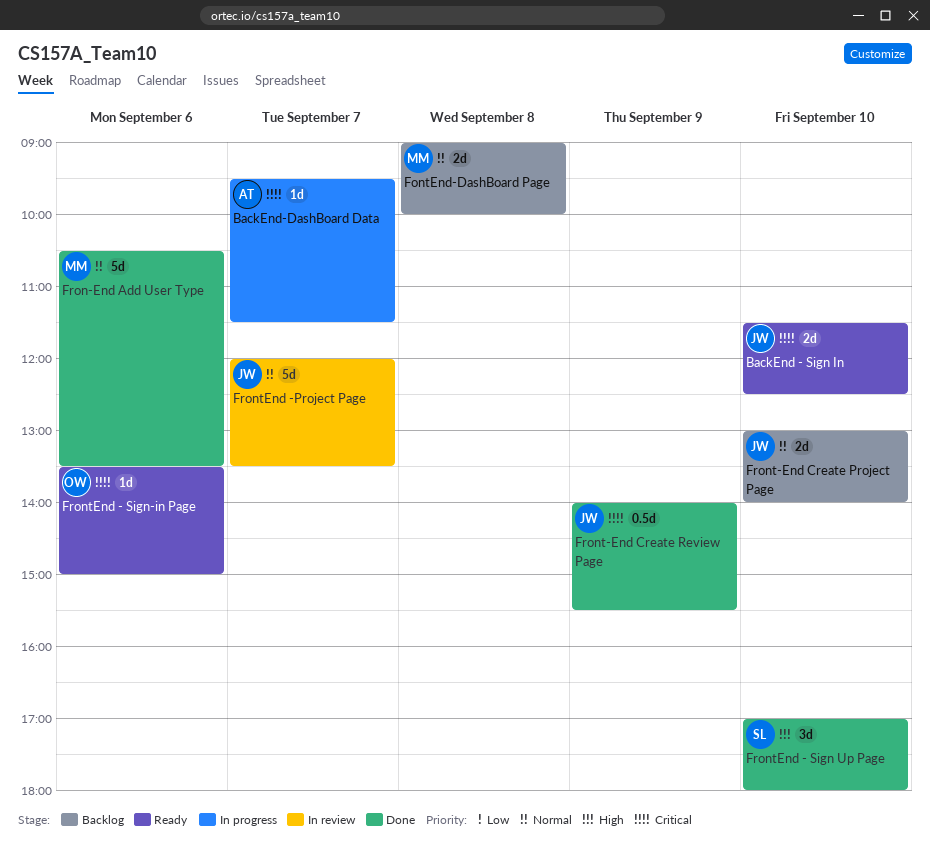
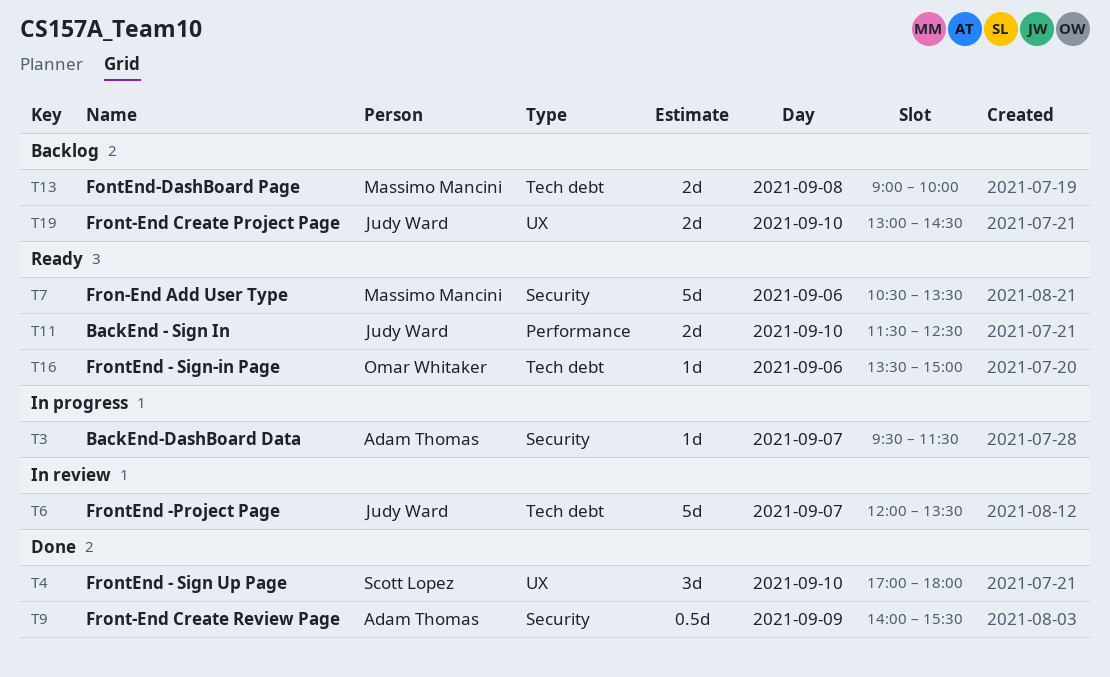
Fron-End Add User Type, status: Done -> Ready
Front-End Create Project Page, ends: 14:00 -> 14:30
Front-End Create Review Page, owner: Judy Ward -> Adam Thomas

